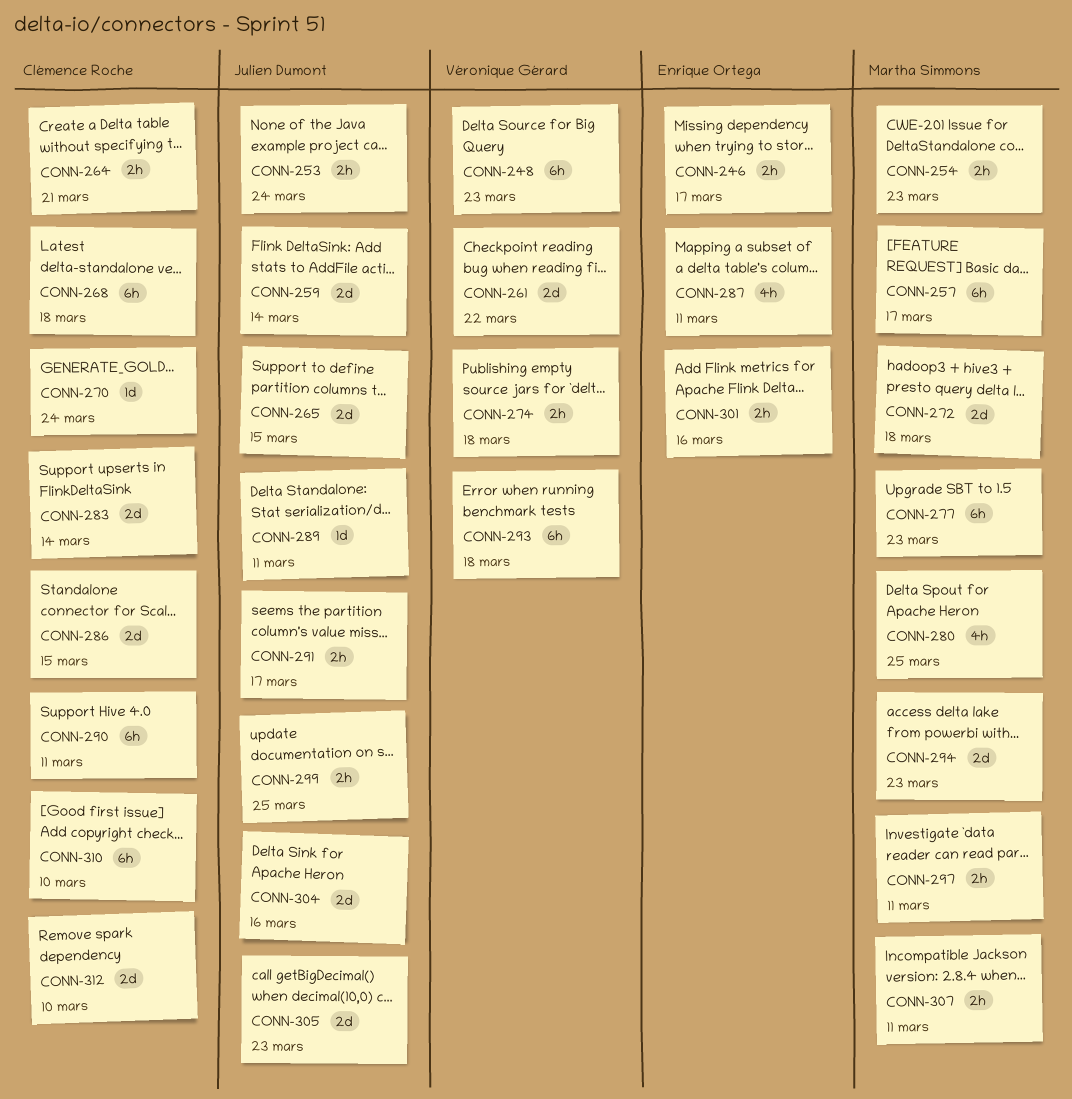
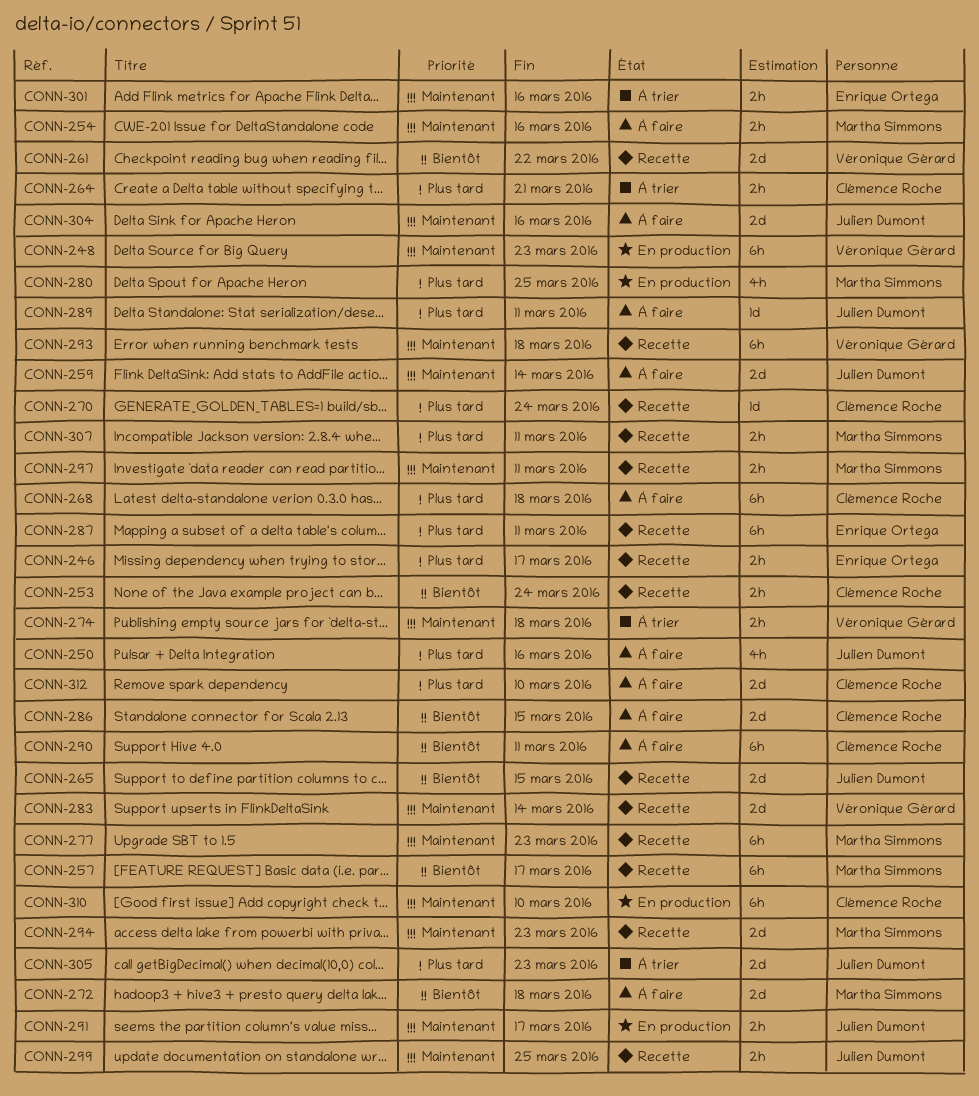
CONN-250: none -> present
CONN-253, owner: Julien Dumont -> Clémence Roche
CONN-254, due: Mar 23 -> Mar 16
CONN-283, owner: Clémence Roche -> Véronique Gérard
CONN-287, estimate: 4h -> 6h

